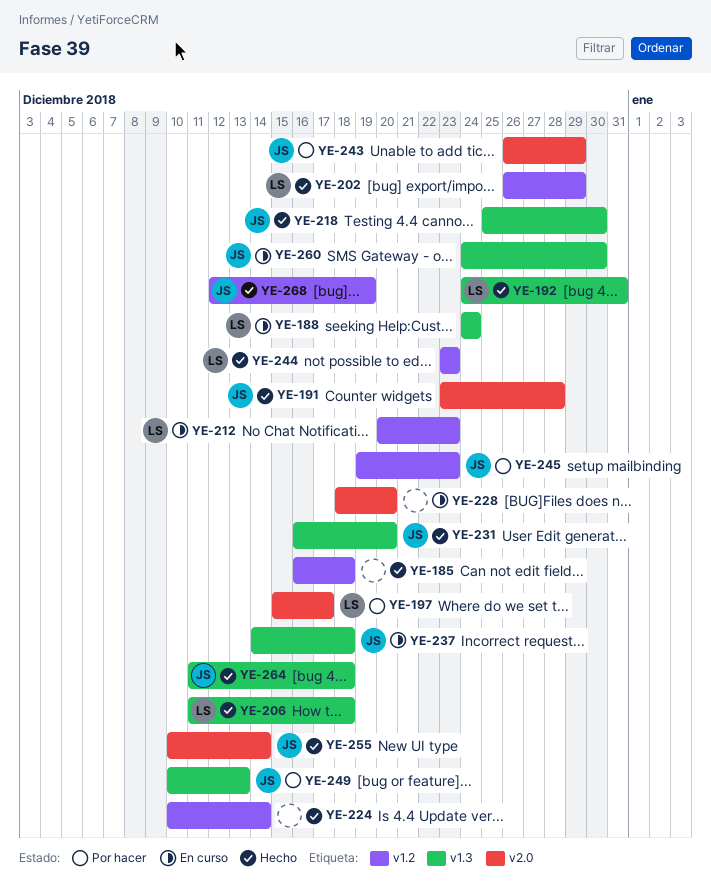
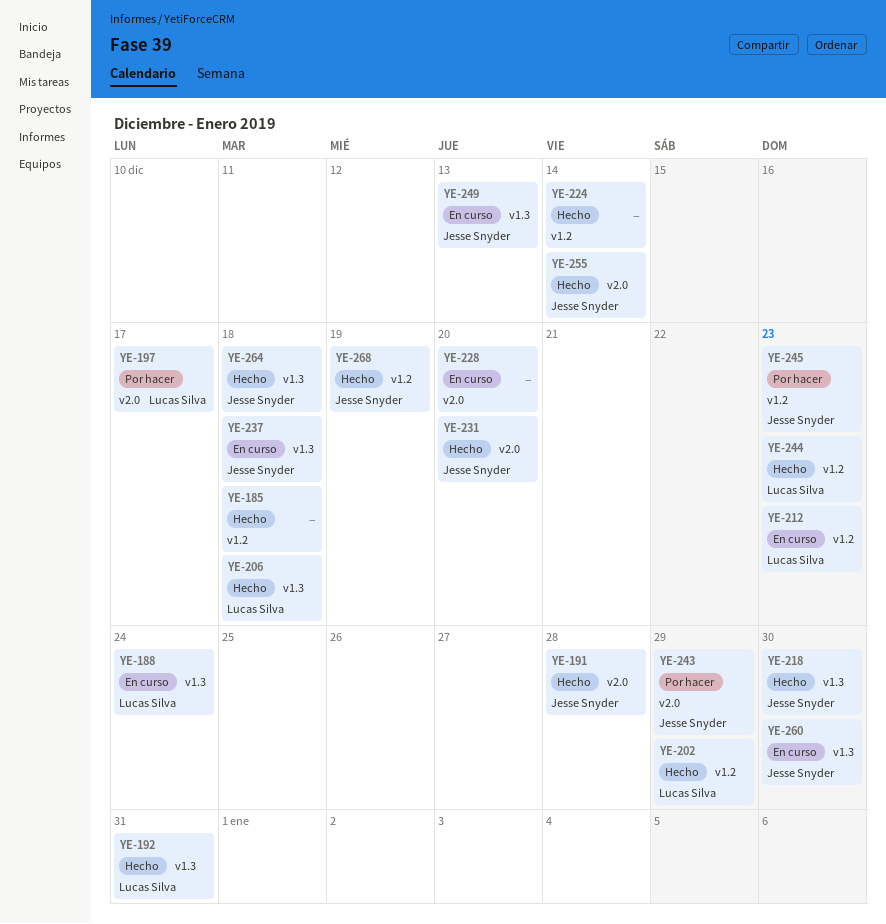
YE-231, label: v1.3 -> v2.0
YE-249, status: Por hacer -> En curso

